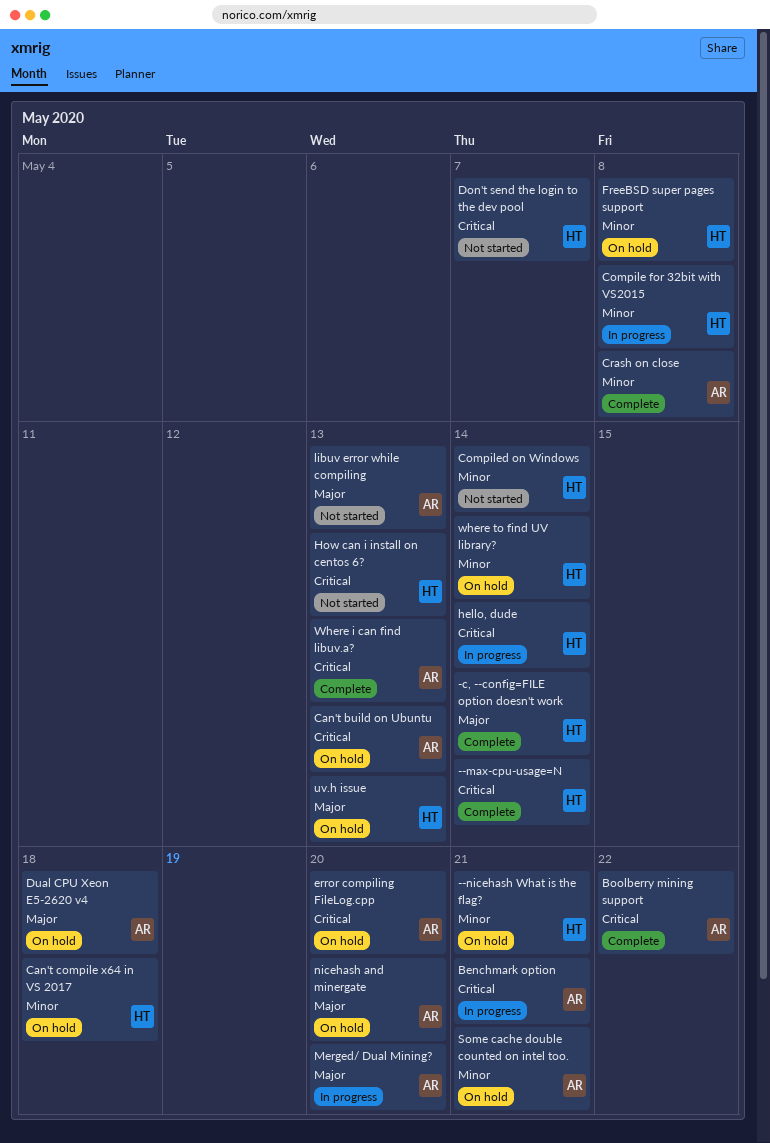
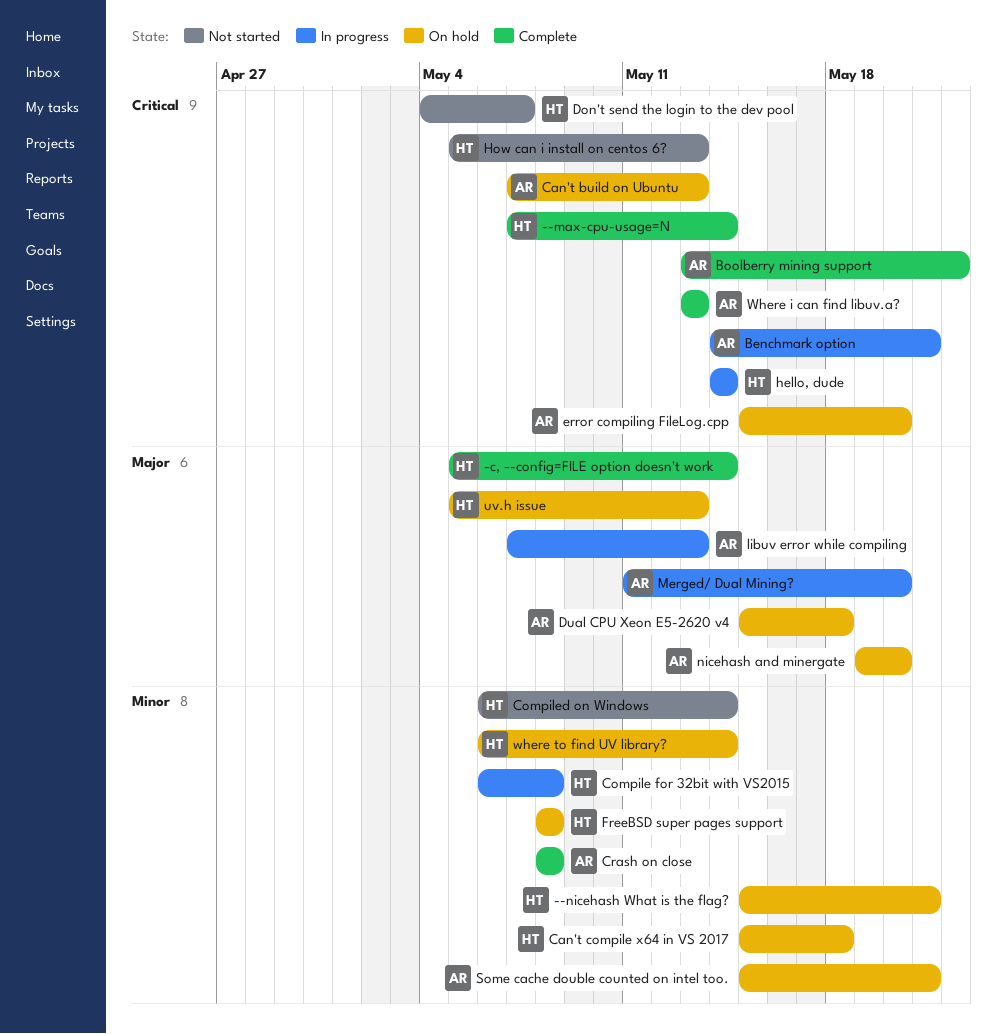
libuv error while compiling, status: Not started -> In progress

